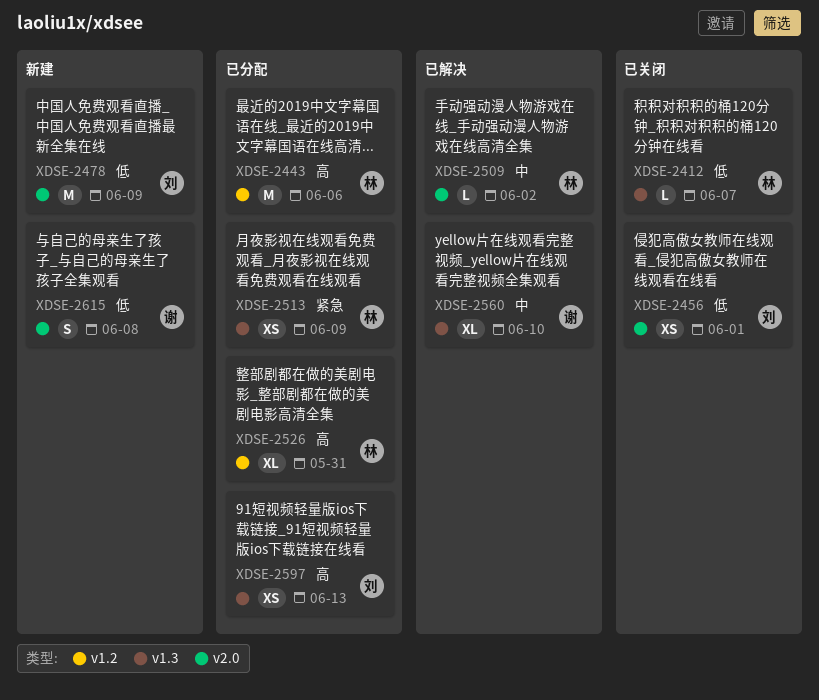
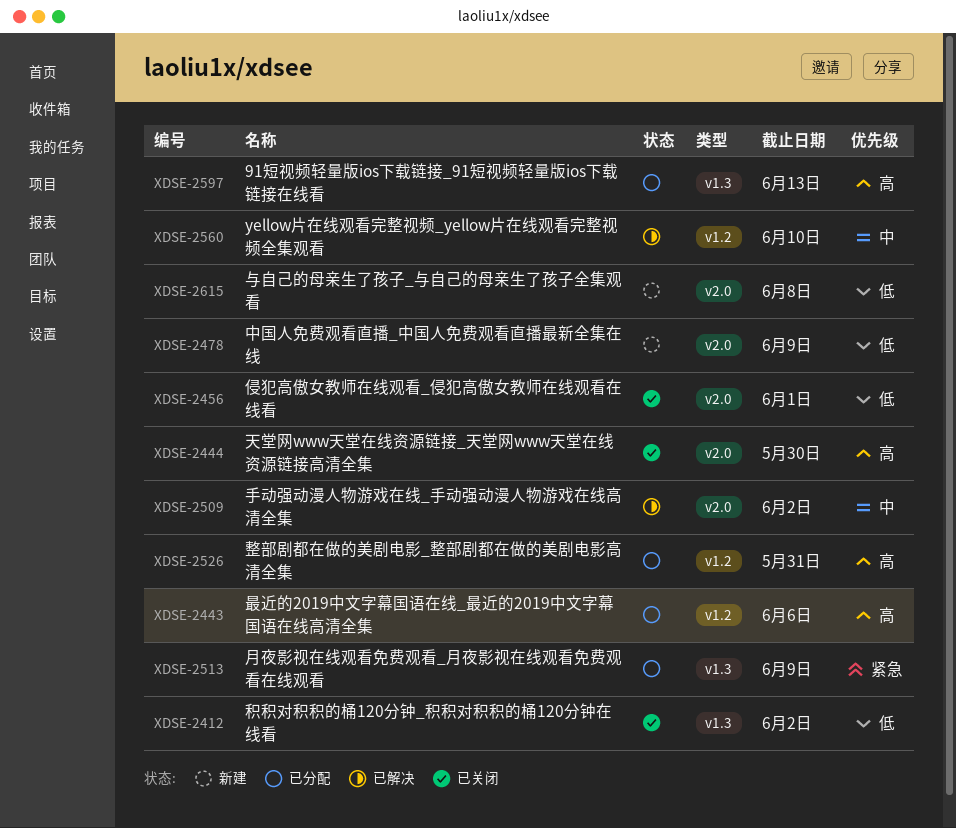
XDSE-2412, due: Jun 7 -> Jun 2
XDSE-2444: none -> present
XDSE-2560, label: v1.3 -> v1.2

